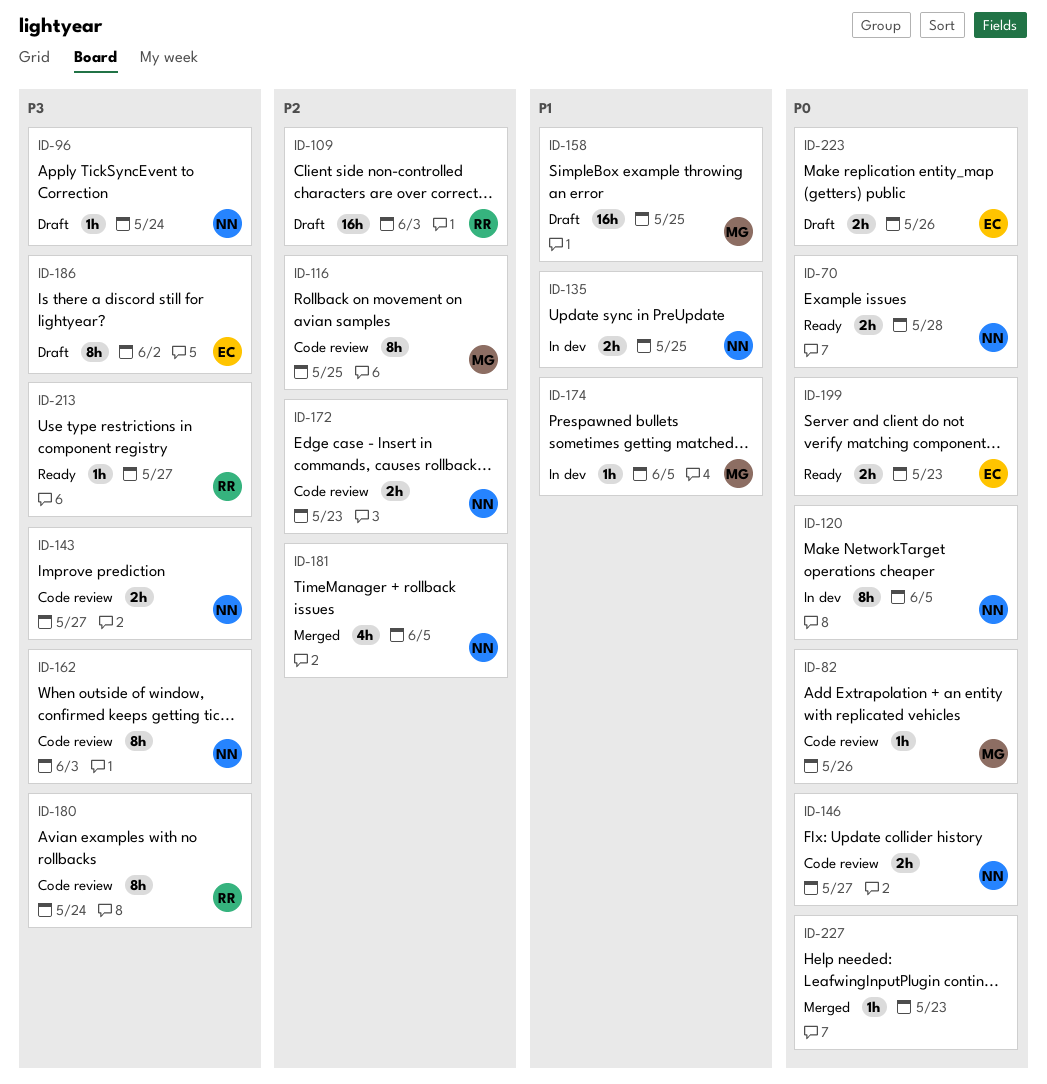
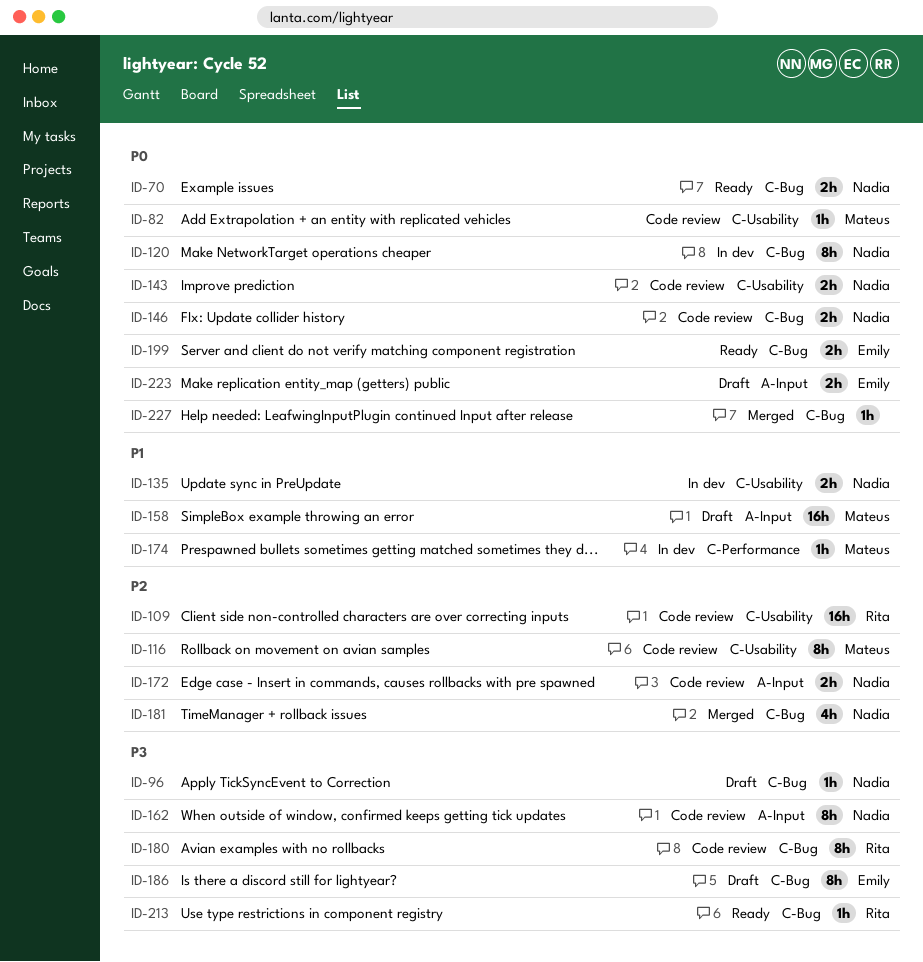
ID-109, status: Draft -> Code review
ID-143, priority: P3 -> P0

